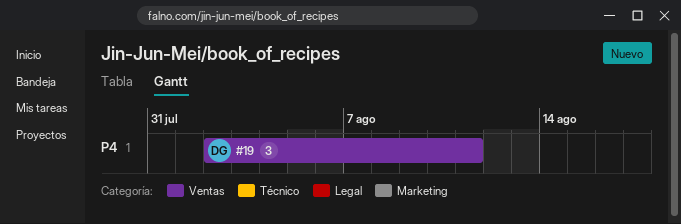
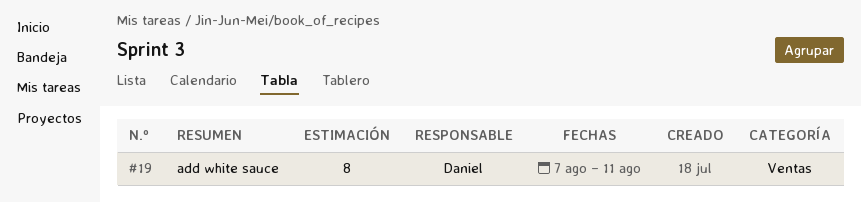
#19, estimate: 3 -> 8
#19, start: Aug 2 -> Aug 7

